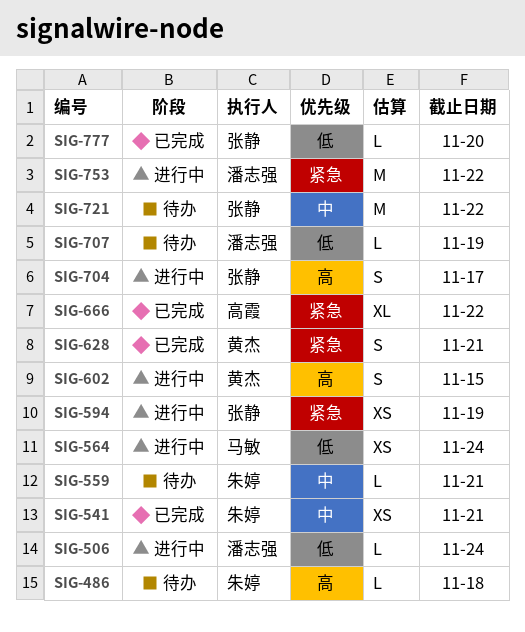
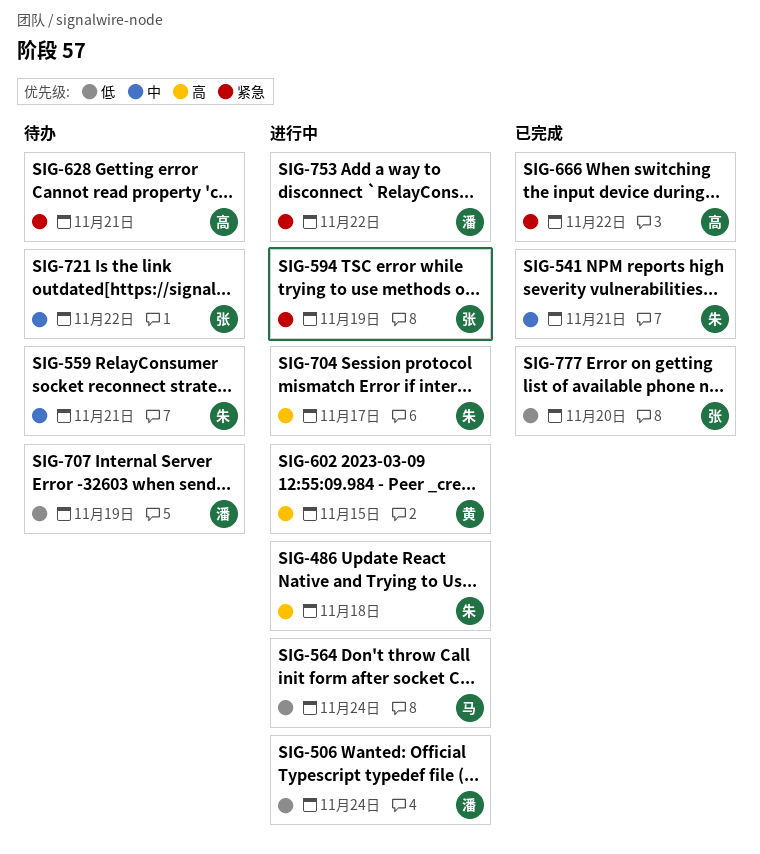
SIG-486, status: 待办 -> 进行中
SIG-628, status: 已完成 -> 待办
SIG-628, owner: 黄杰 -> 高霞
SIG-704, owner: 张静 -> 朱婷

